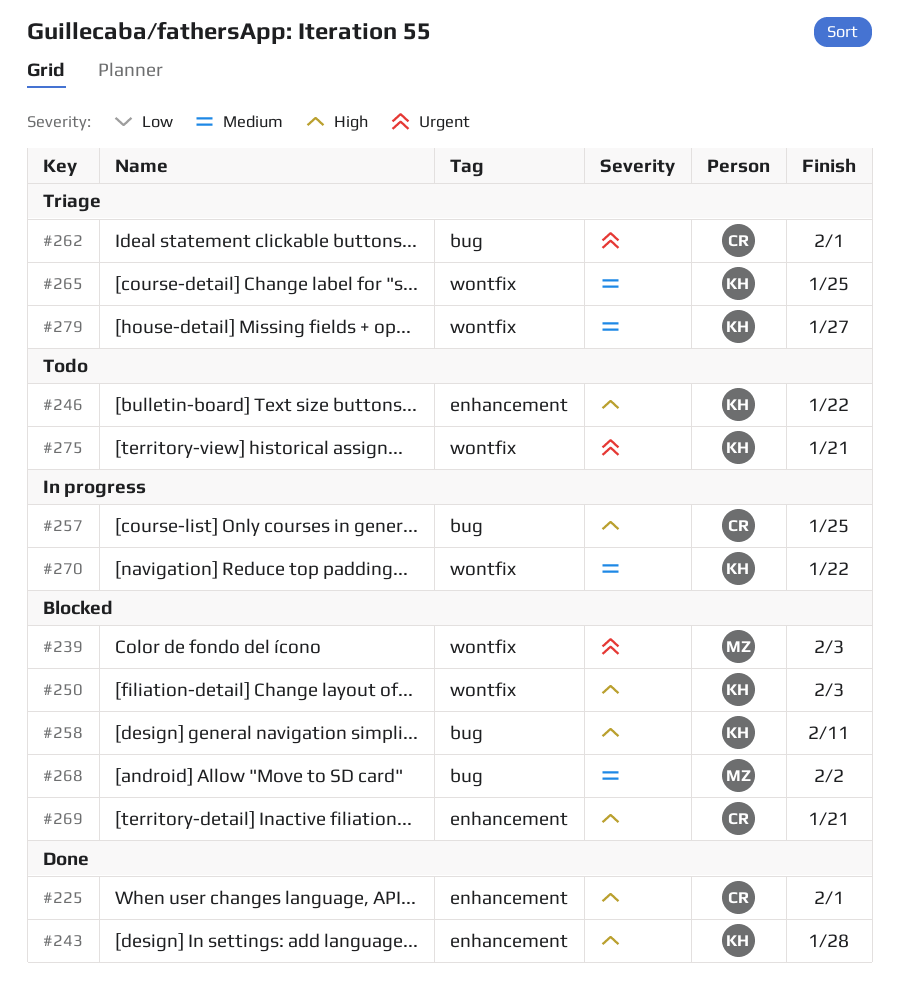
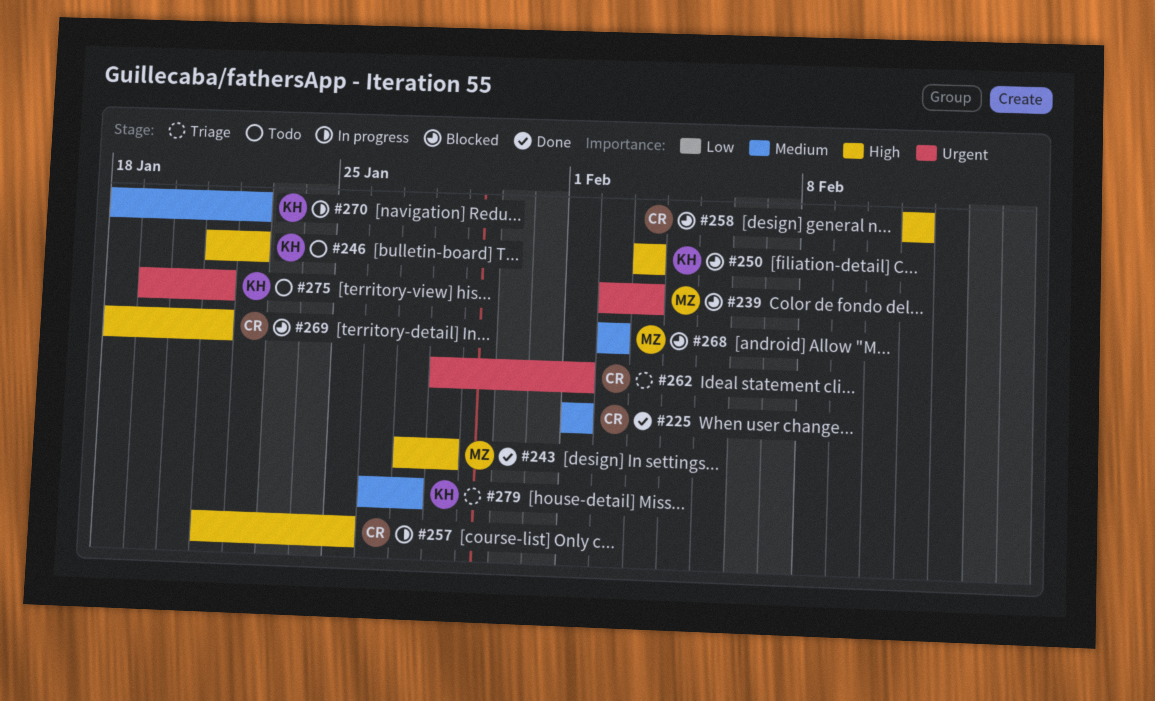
#225, priority: High -> Medium
#243, owner: KH -> MZ
#258, owner: KH -> CR
#265: present -> none

